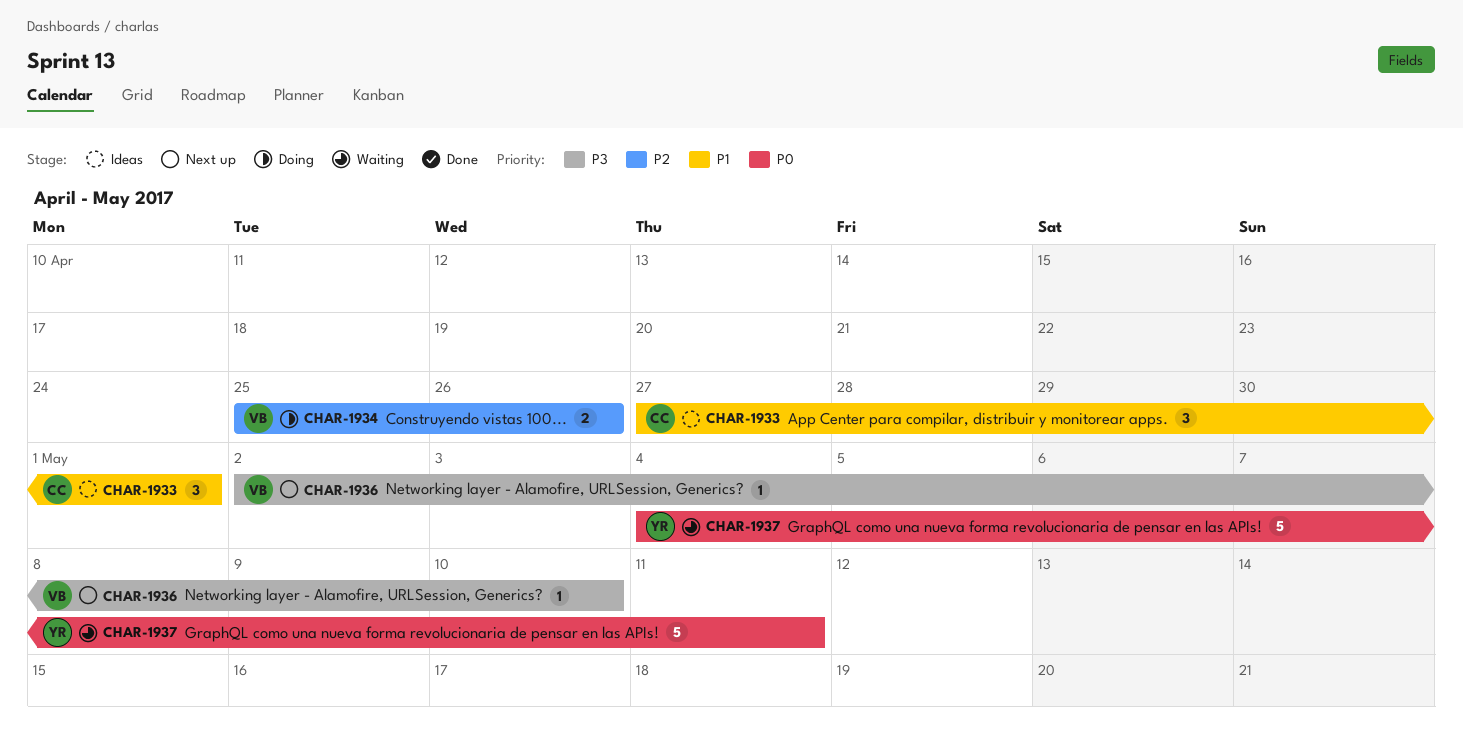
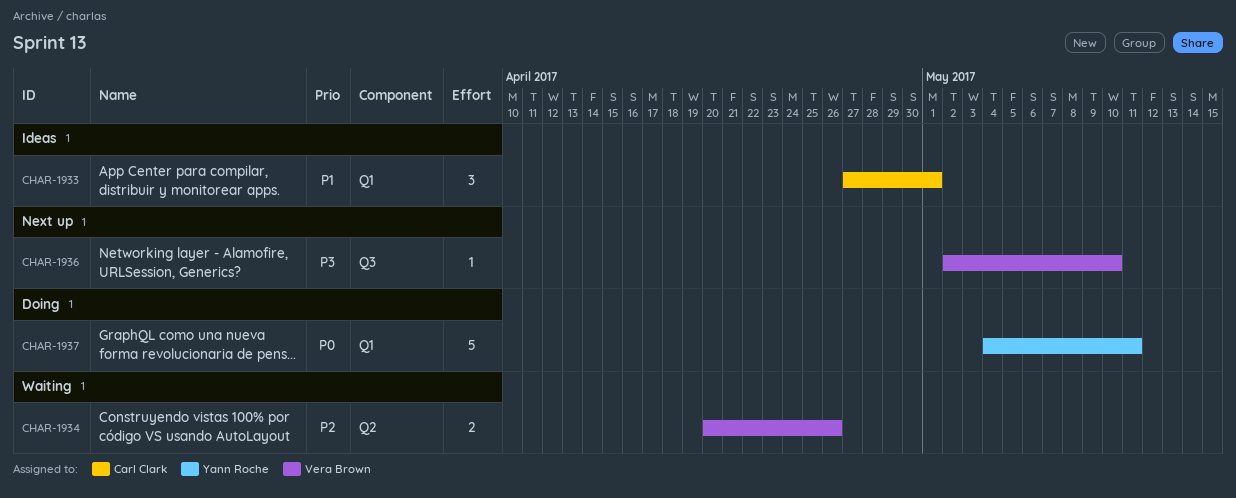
CHAR-1934, status: Doing -> Waiting
CHAR-1934, start: Apr 25 -> Apr 20
CHAR-1937, status: Waiting -> Doing

